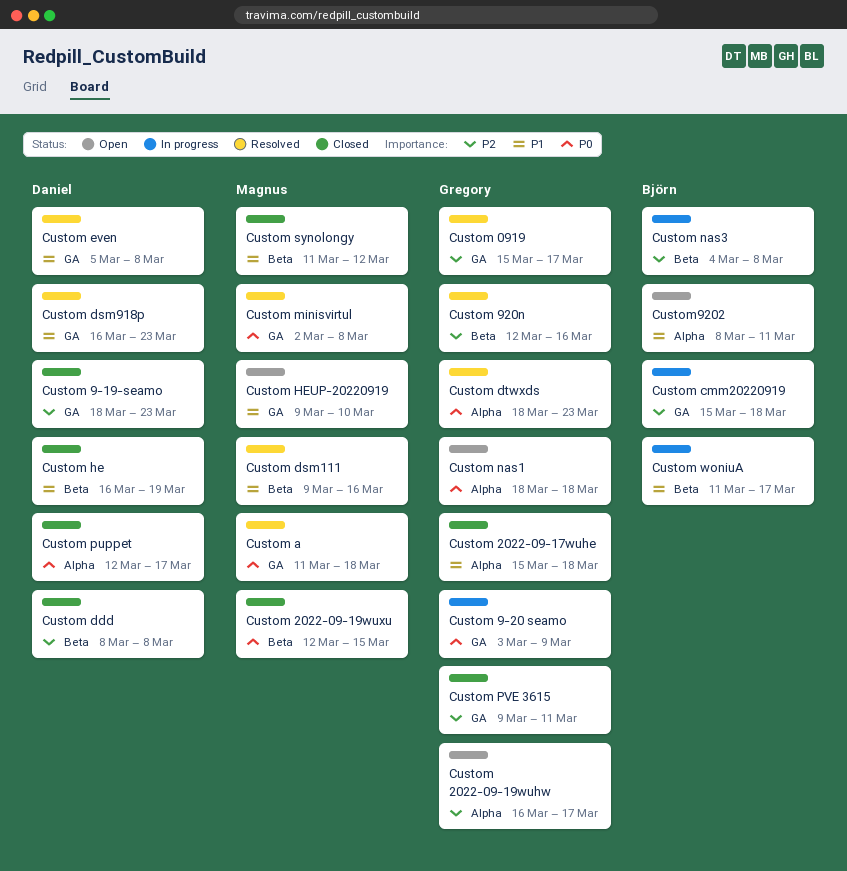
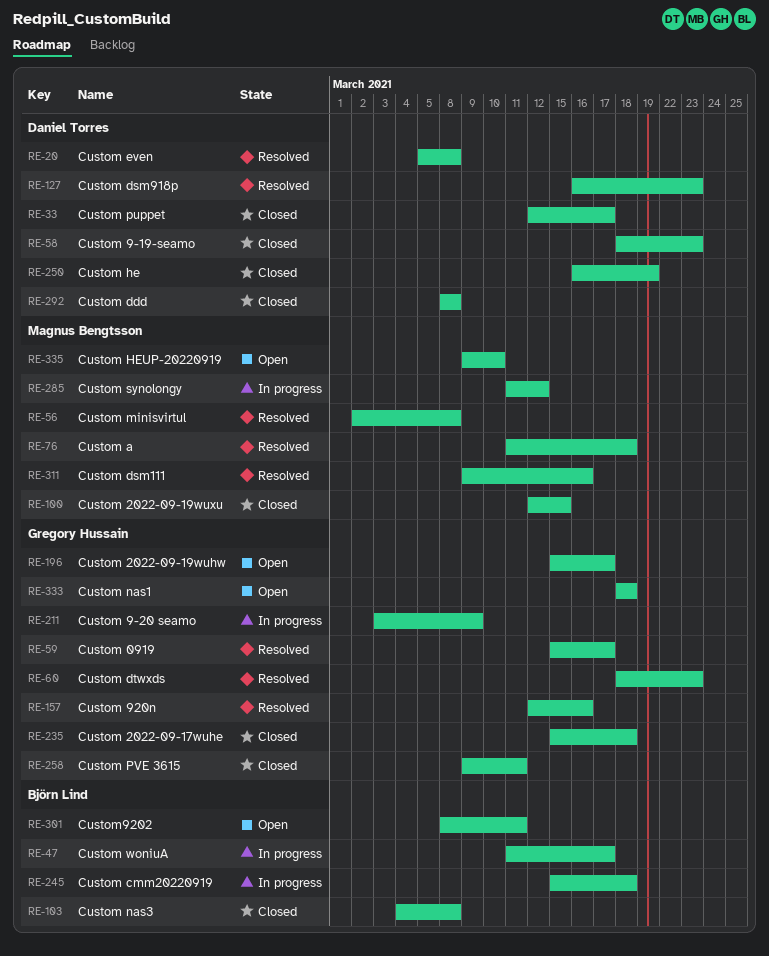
Custom 2022-09-19wuhw, start: Mar 16 -> Mar 15
Custom nas3, status: In progress -> Closed
Custom synolongy, status: Closed -> In progress

